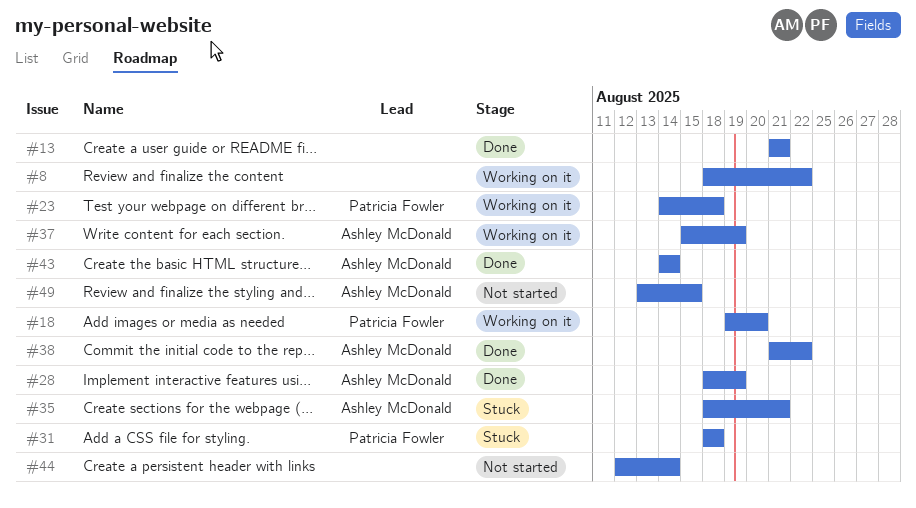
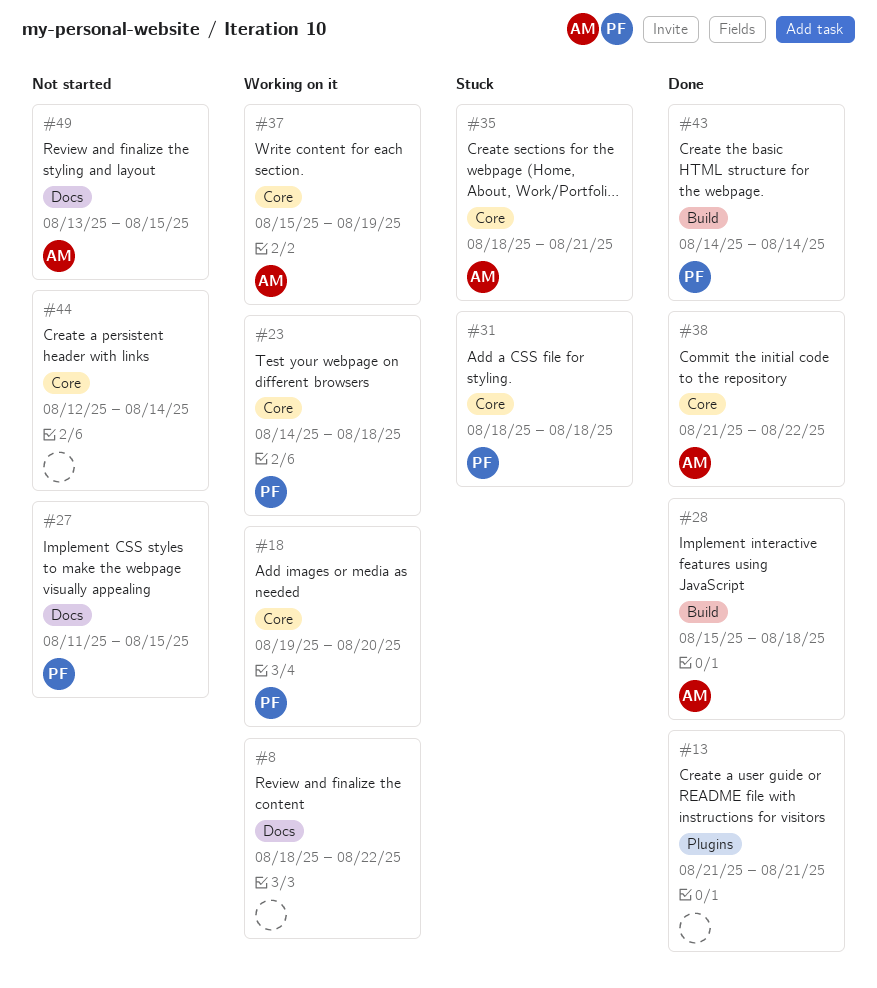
#27: none -> present
#28, start: Aug 18 -> Aug 15
#28, due: Aug 19 -> Aug 18
#43, owner: Ashley McDonald -> Patricia Fowler

